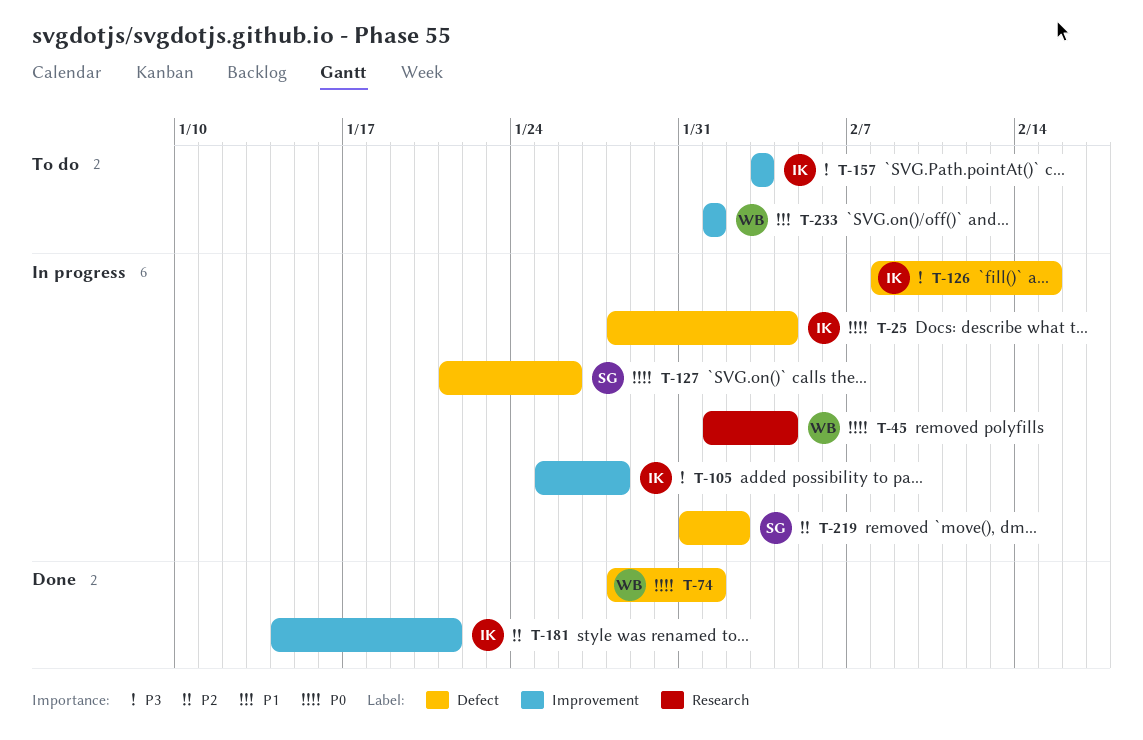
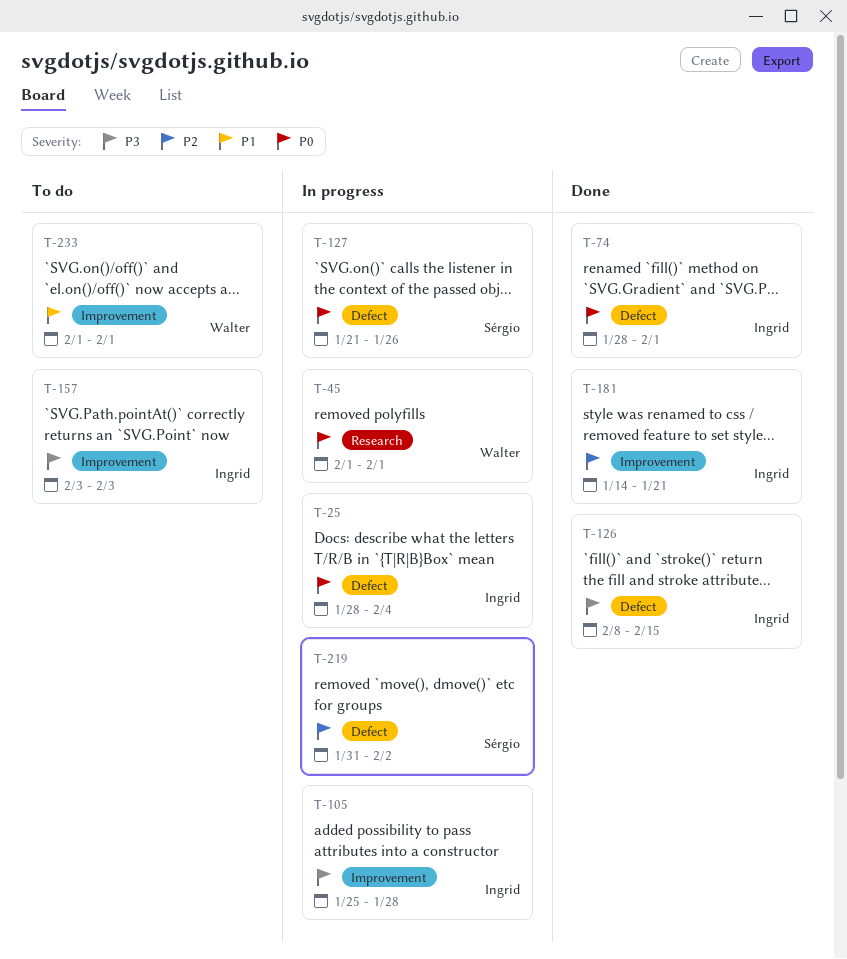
T-45, due: Feb 4 -> Feb 1
T-74, owner: Walter -> Ingrid
T-126, status: In progress -> Done

